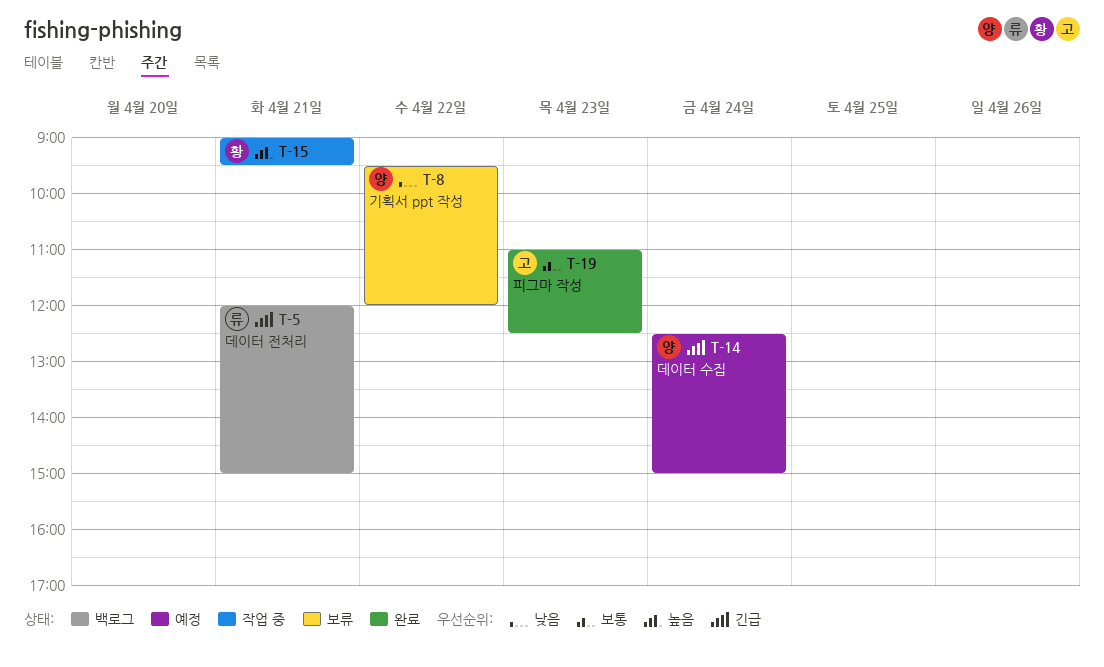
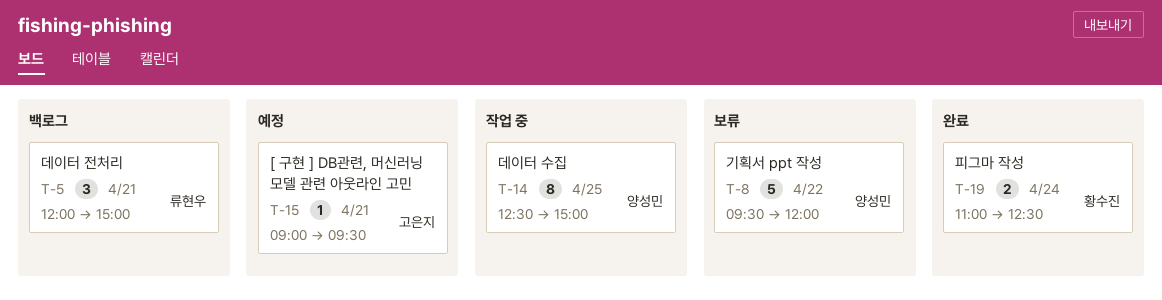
T-14, status: 예정 -> 작업 중
T-14, day: Apr 24 -> Apr 25
T-15, status: 작업 중 -> 예정
T-15, owner: 황수진 -> 고은지
T-19, owner: 고은지 -> 황수진
T-19, day: Apr 23 -> Apr 24

